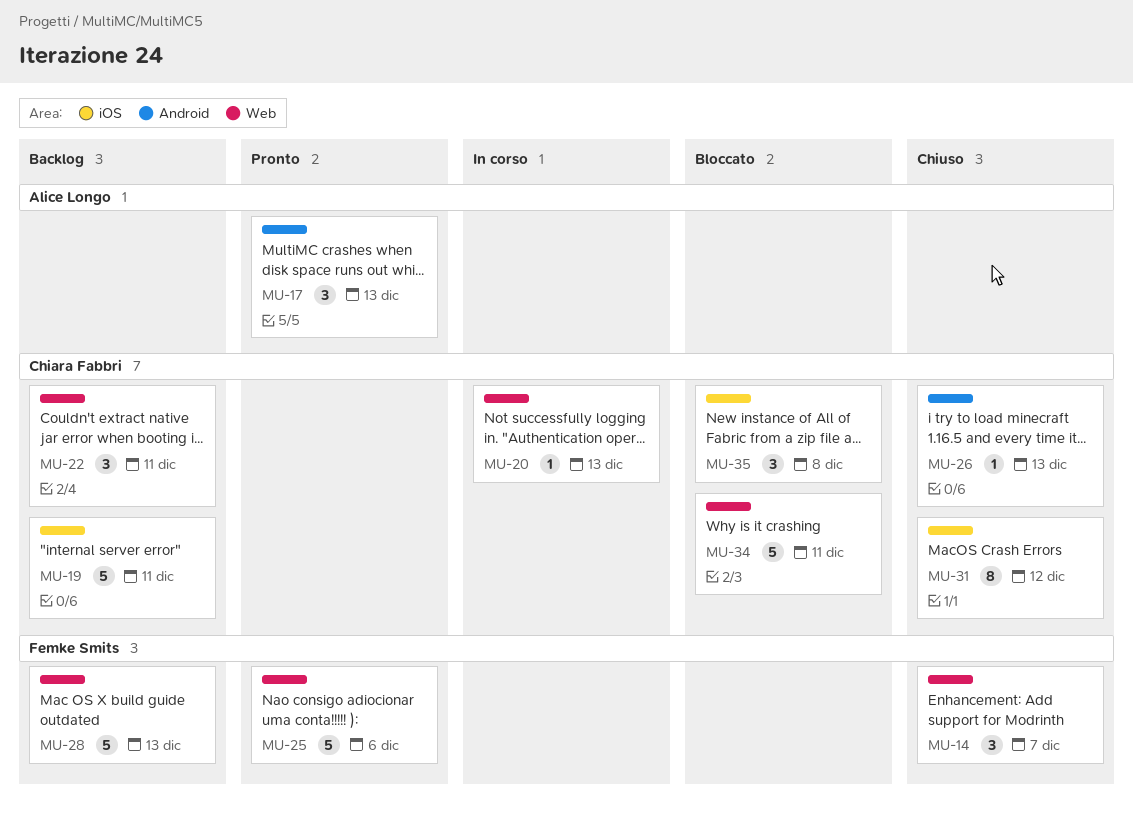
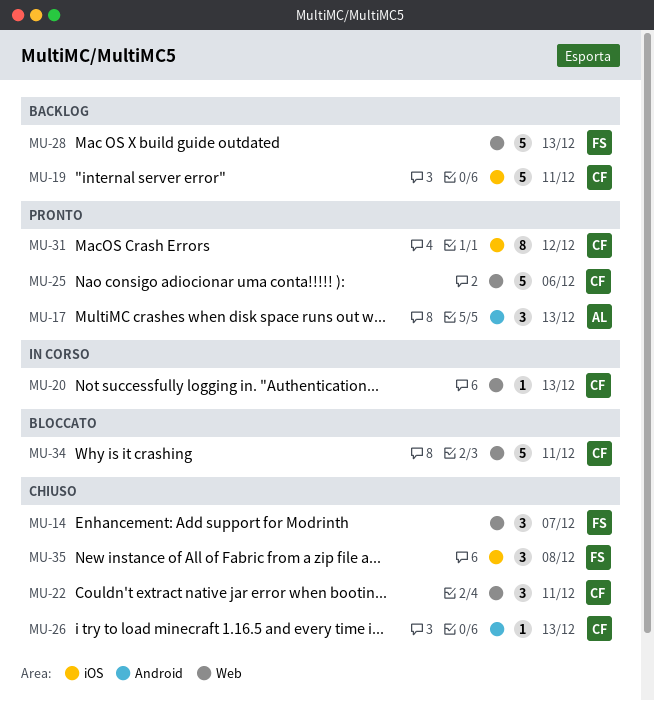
MU-22, status: Backlog -> Chiuso
MU-25, owner: Femke Smits -> Chiara Fabbri
MU-31, status: Chiuso -> Pronto
MU-35, status: Bloccato -> Chiuso
MU-35, owner: Chiara Fabbri -> Femke Smits

